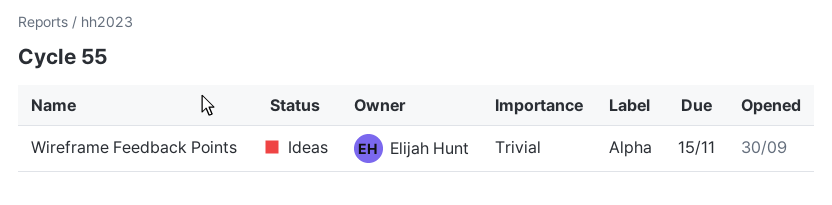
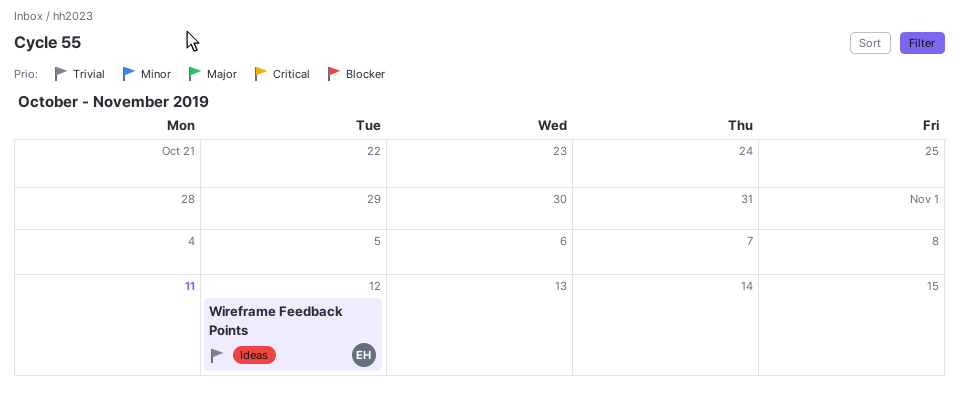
Wireframe Feedback Points, due: Nov 15 -> Nov 12

